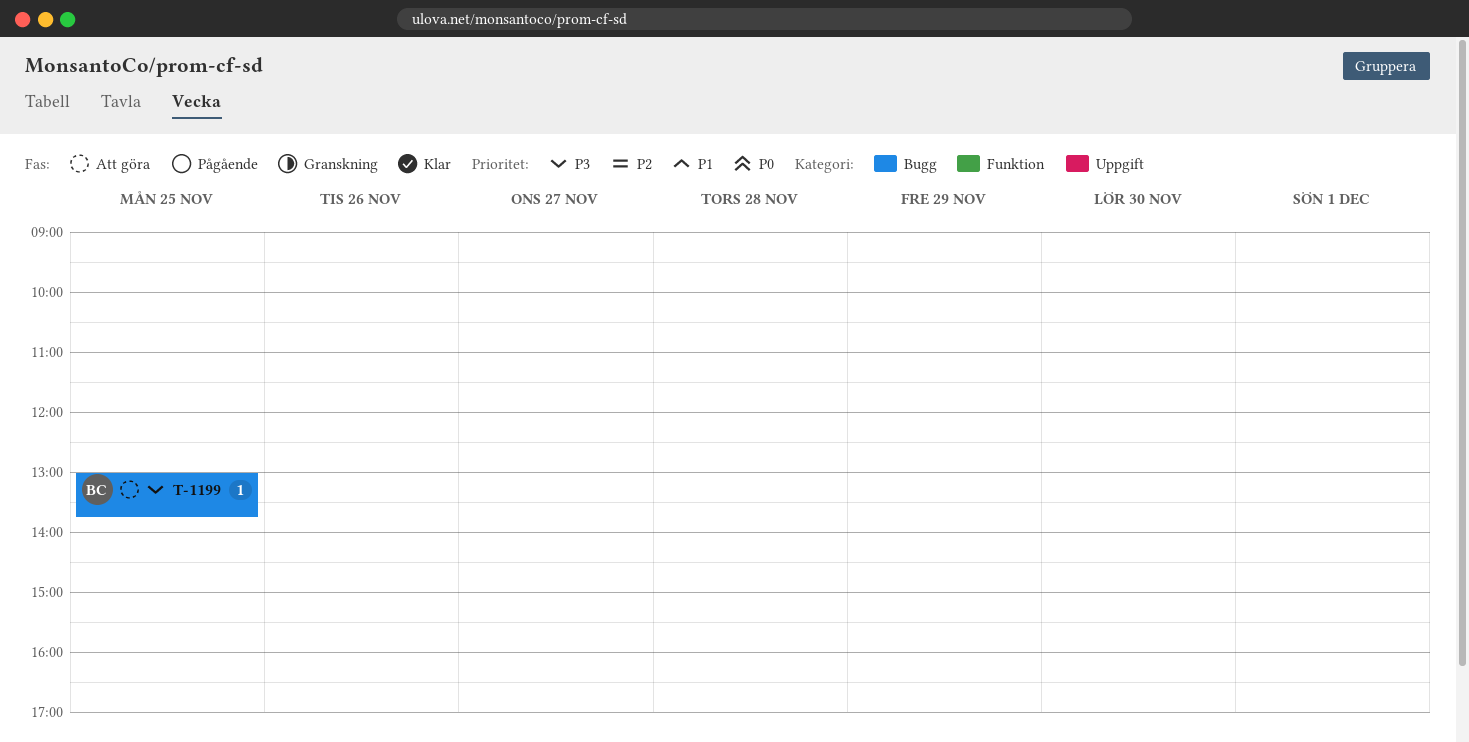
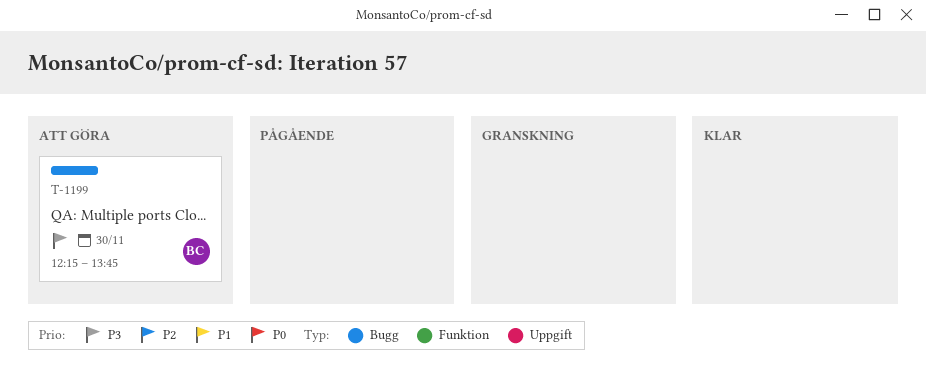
T-1199, day: Nov 25 -> Nov 30
T-1199, begins: 13:00 -> 12:15

